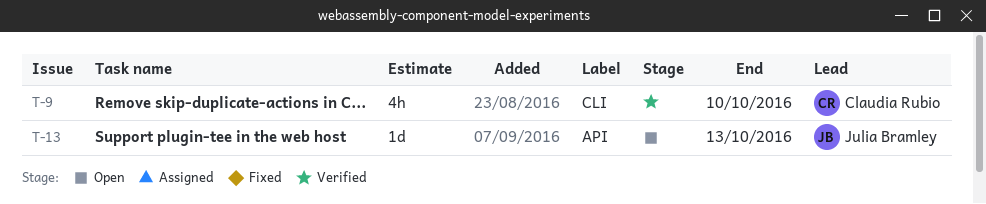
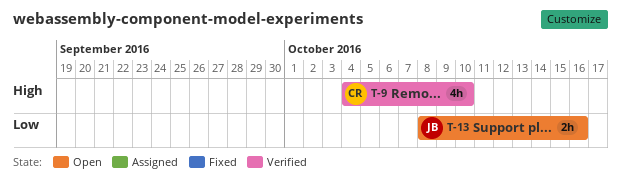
T-13, estimate: 1d -> 2h
T-13, due: Oct 13 -> Oct 16

